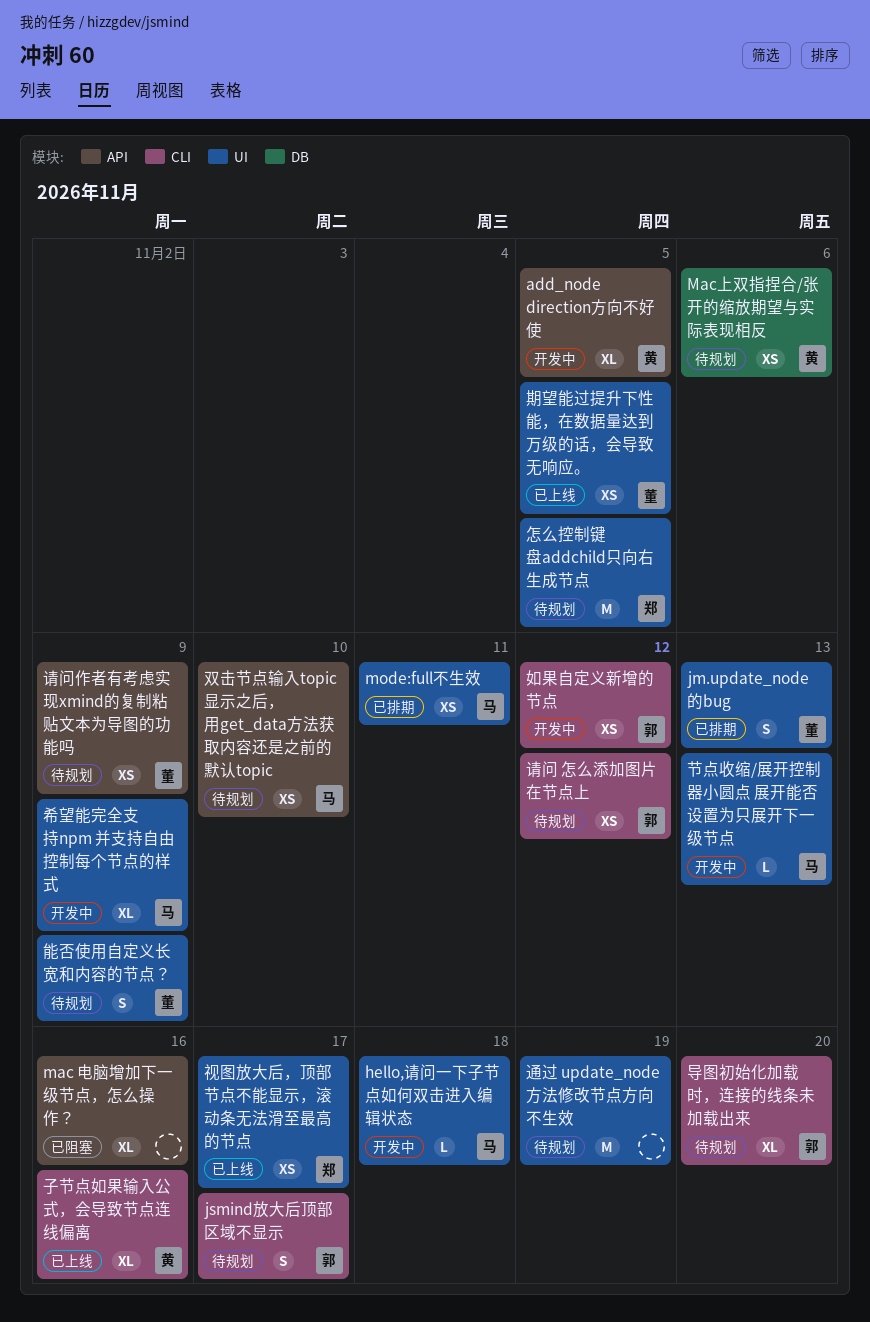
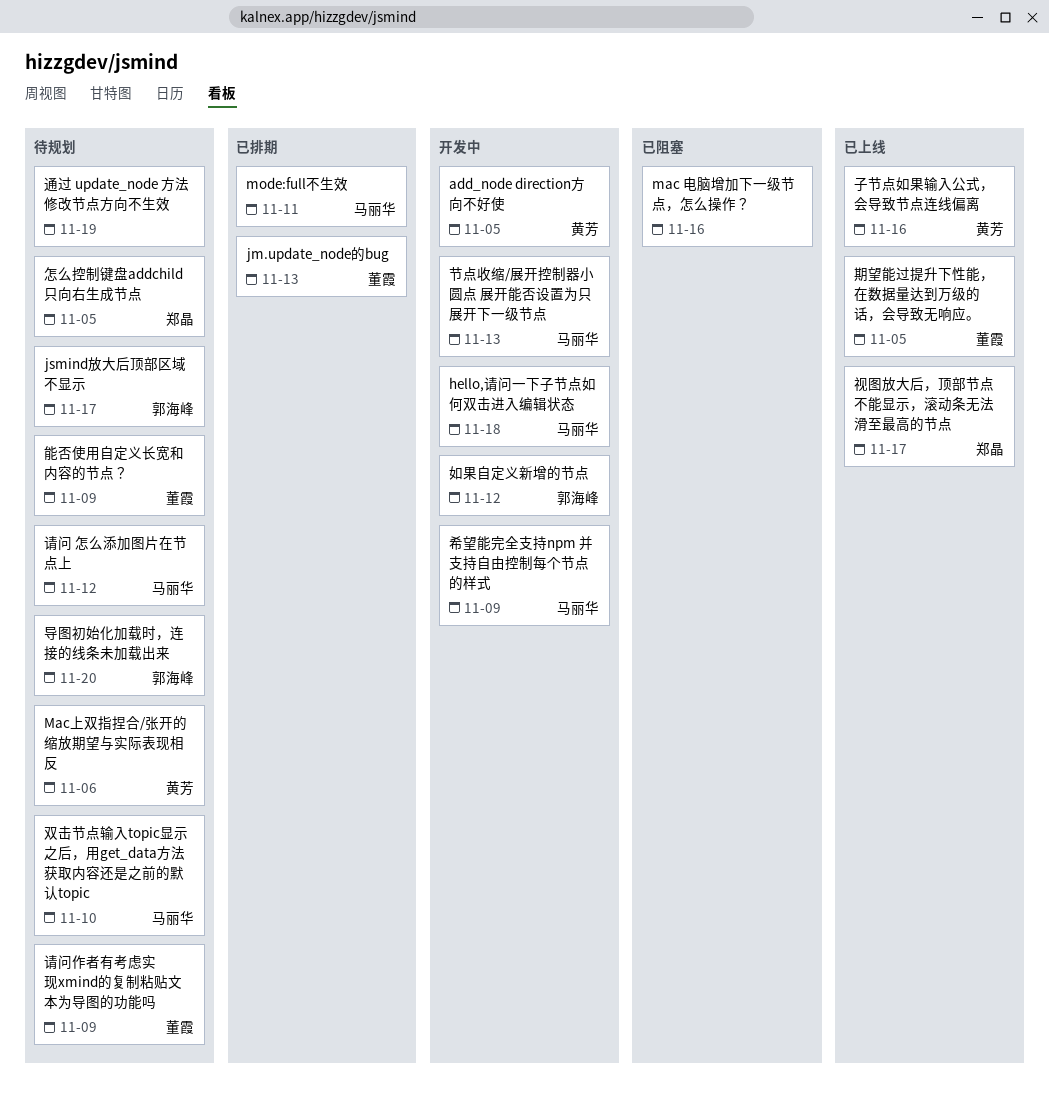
请问 怎么添加图片在节点上, owner: 郭海峰 -> 马丽华

